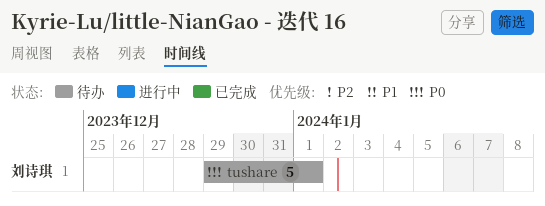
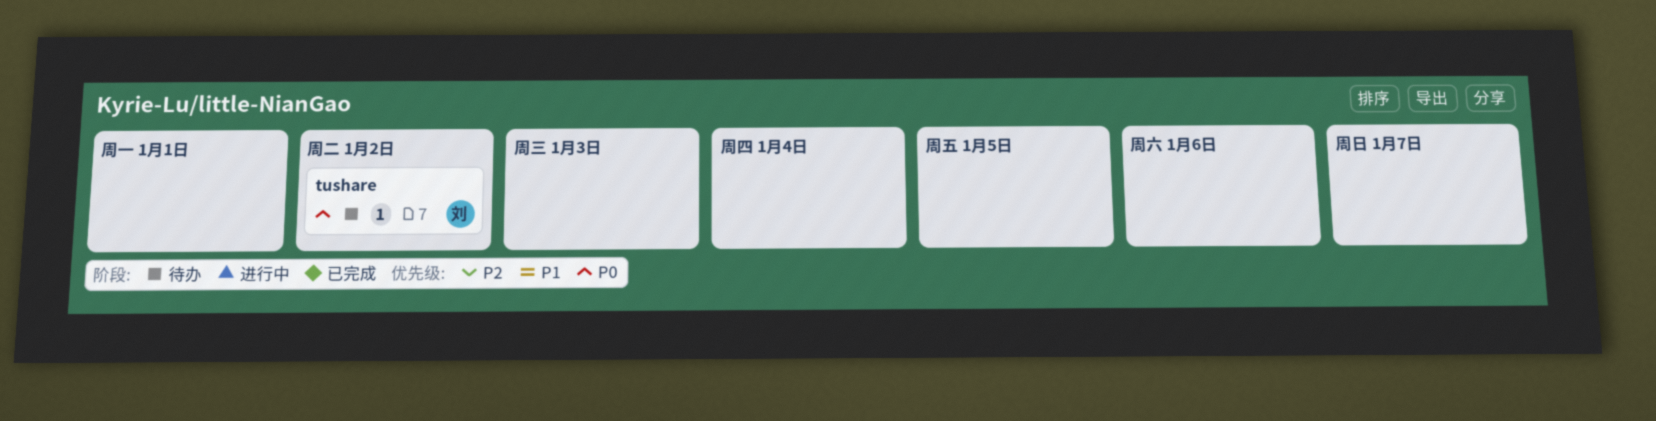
tushare, estimate: 5 -> 1
tushare, due: Jan 1 -> Jan 2

